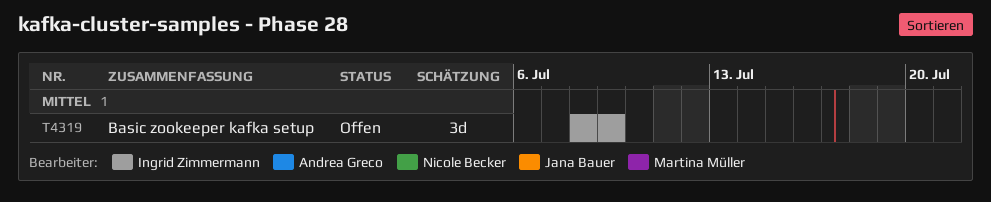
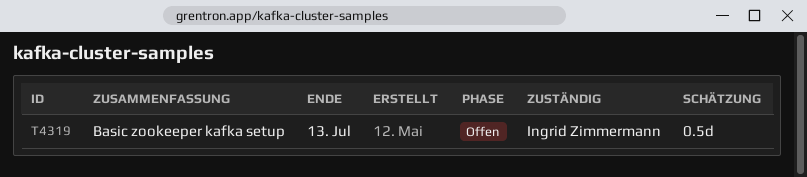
T4319, estimate: 3d -> 0.5d
T4319, due: Jul 9 -> Jul 13

